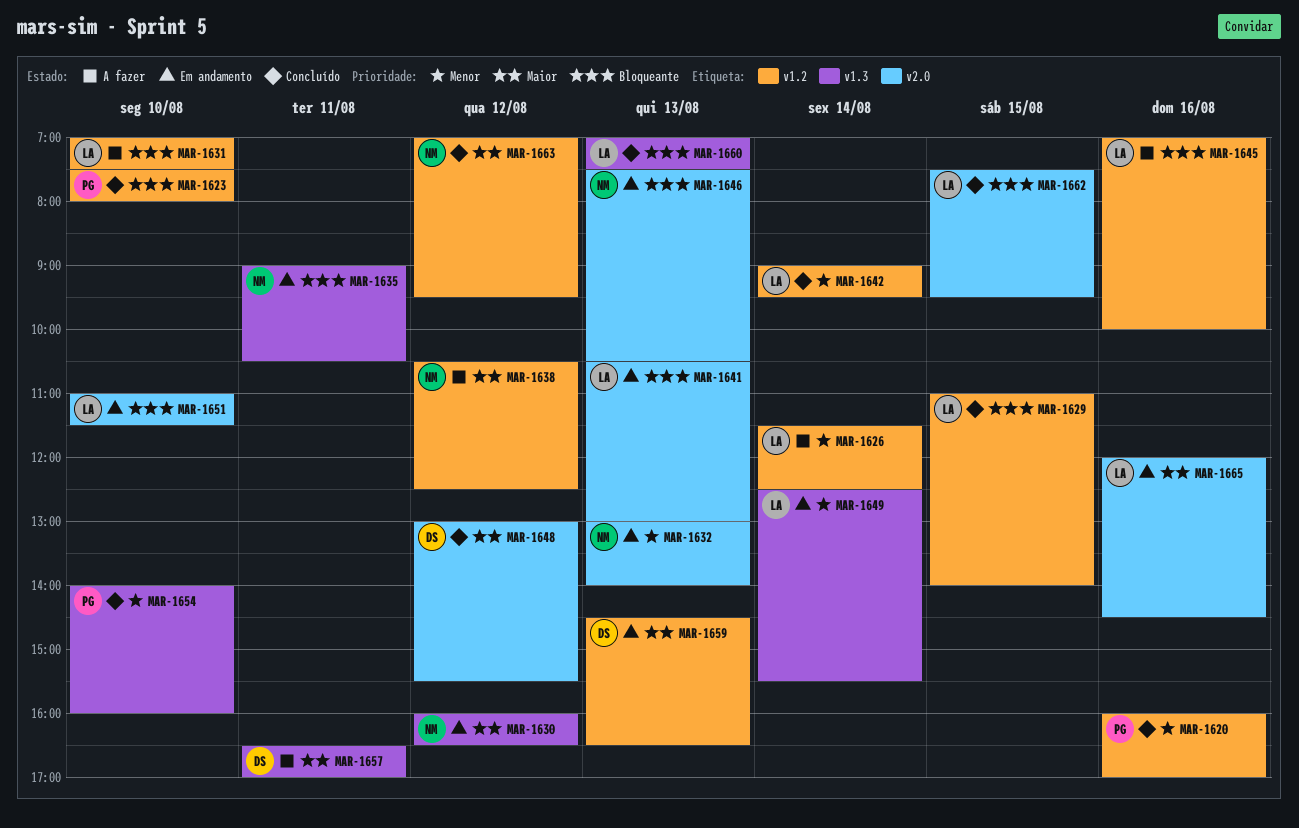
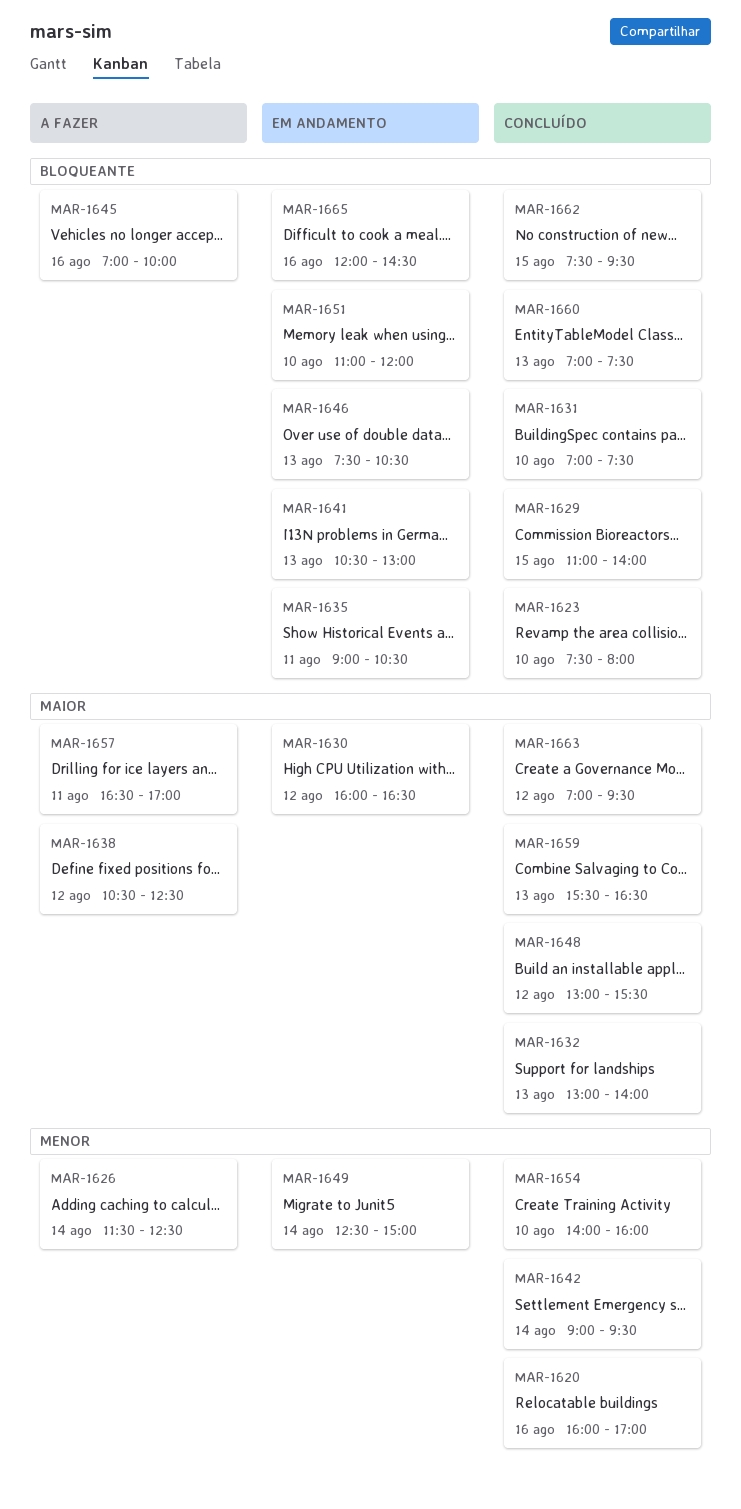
MAR-1631, status: A fazer -> Concluído
MAR-1632, status: Em andamento -> Concluído
MAR-1632, priority: Menor -> Maior
MAR-1649, ends: 15:30 -> 15:00
MAR-1651, ends: 11:30 -> 12:00
MAR-1659, status: Em andamento -> Concluído
MAR-1659, begins: 14:30 -> 15:30
MAR-1665, priority: Maior -> Bloqueante

